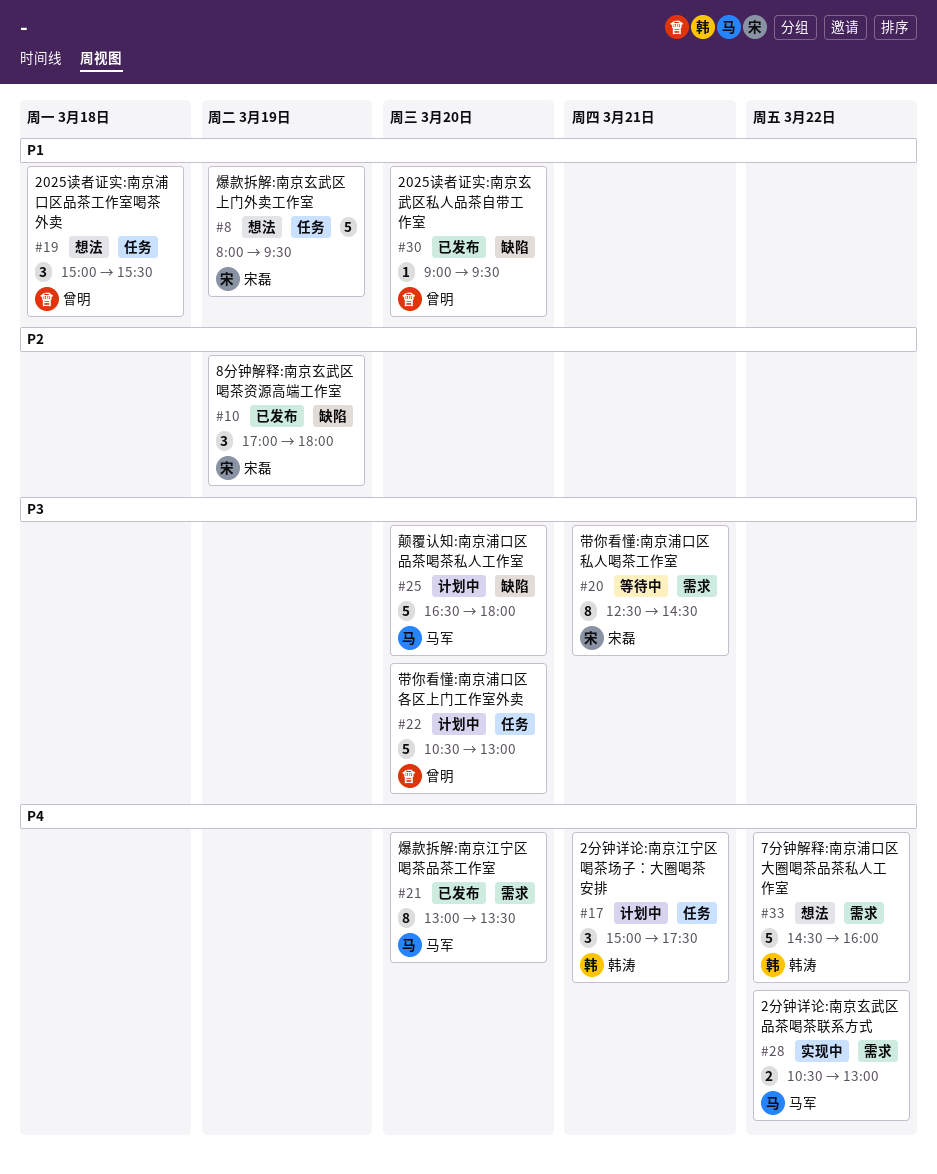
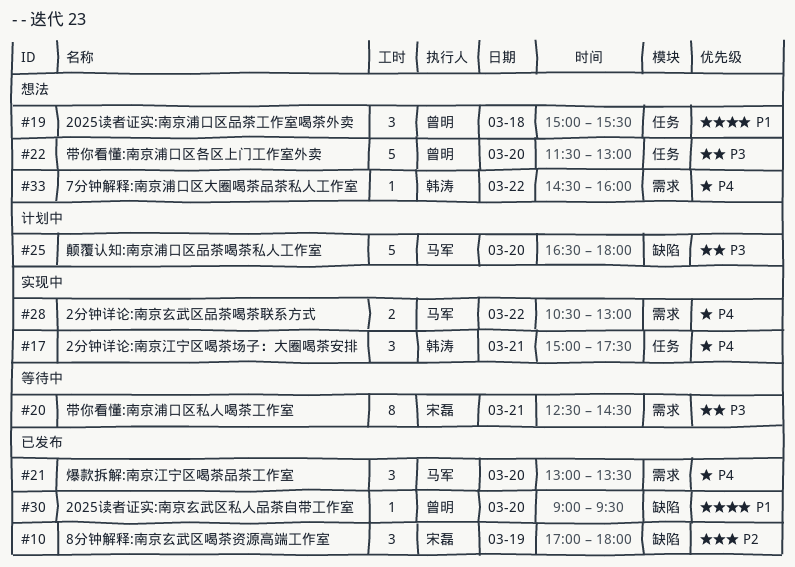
#8: present -> none
#17, status: 计划中 -> 实现中
#21, estimate: 8 -> 3
#22, status: 计划中 -> 想法
#22, begins: 10:30 -> 11:30
#33, estimate: 5 -> 1

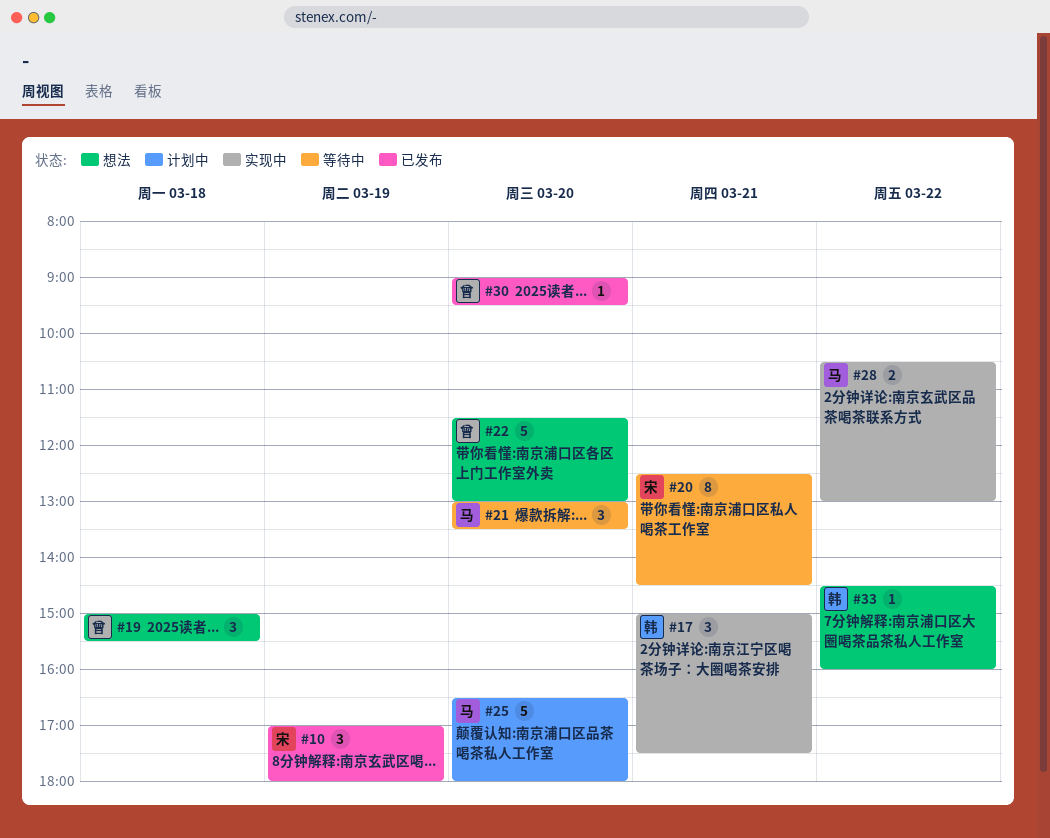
#21, status: 已发布 -> 等待中

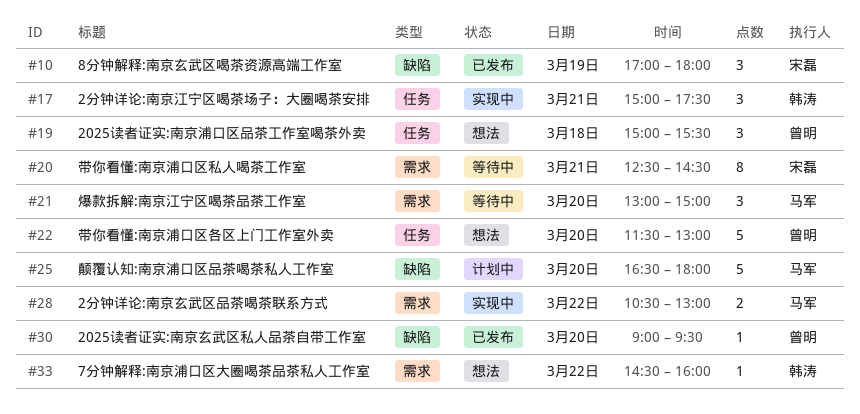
#21, ends: 13:30 -> 15:00

